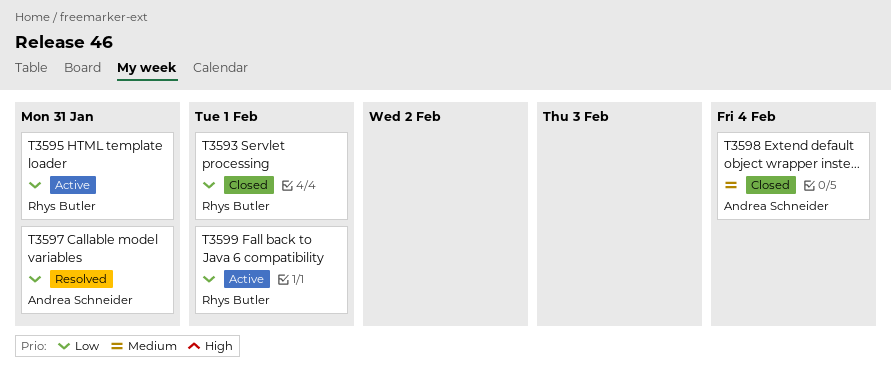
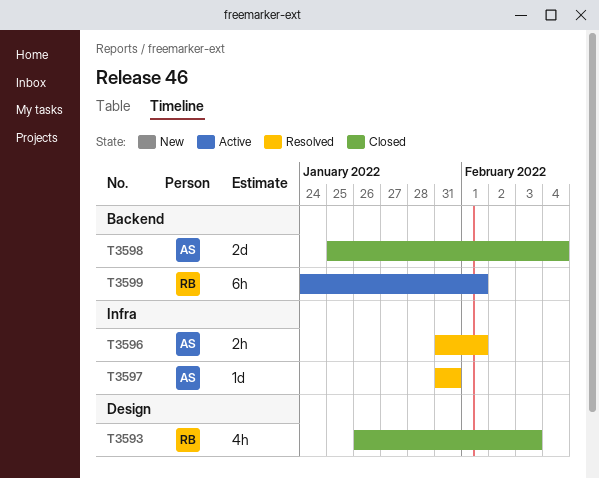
T3593, due: Feb 1 -> Feb 3
T3595: present -> none
T3596: none -> present

